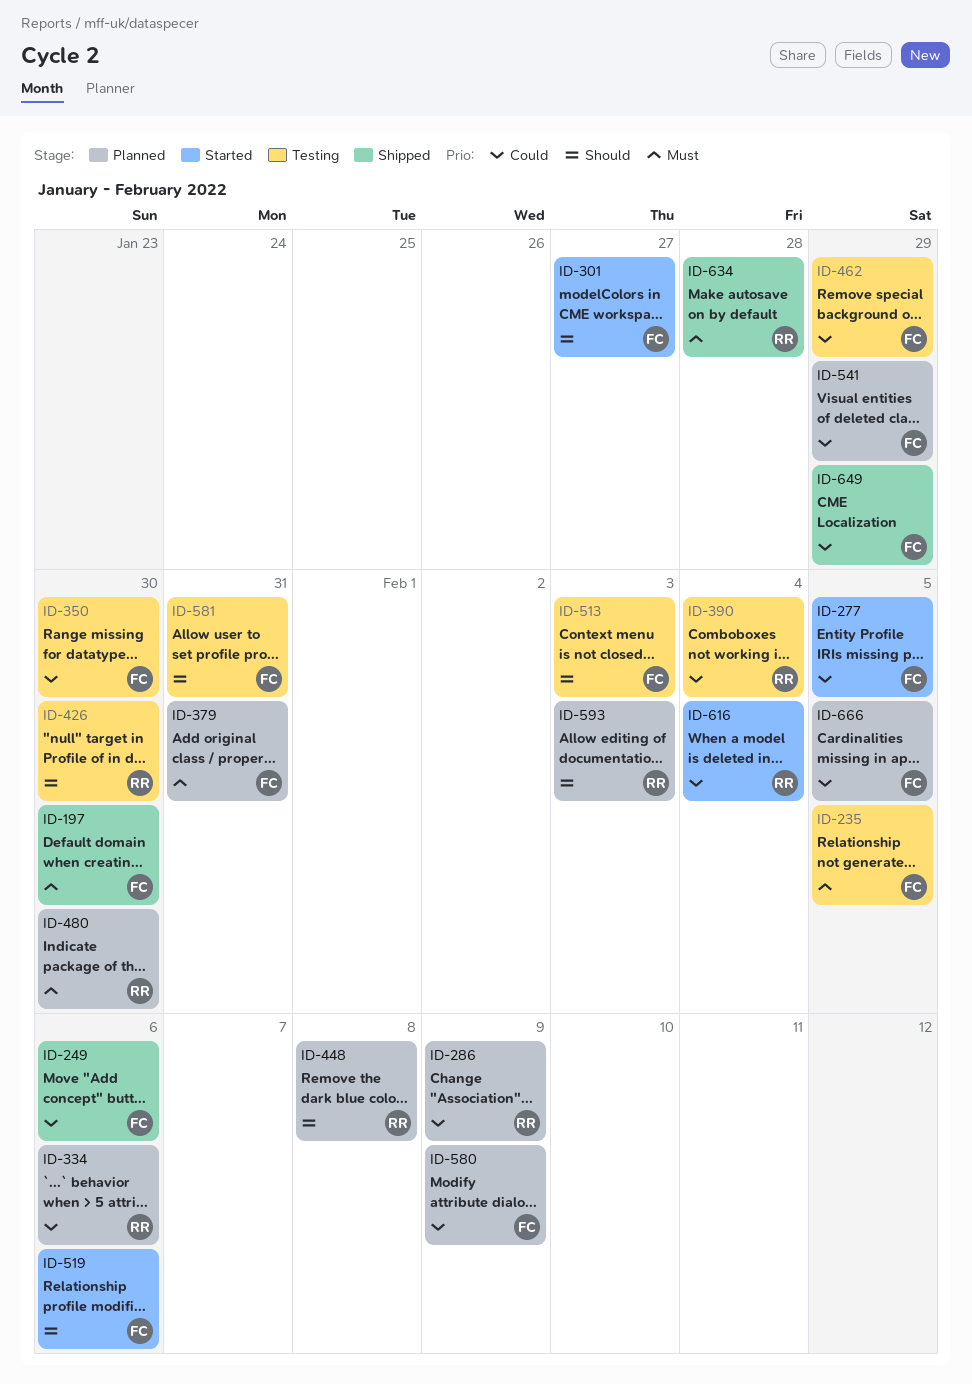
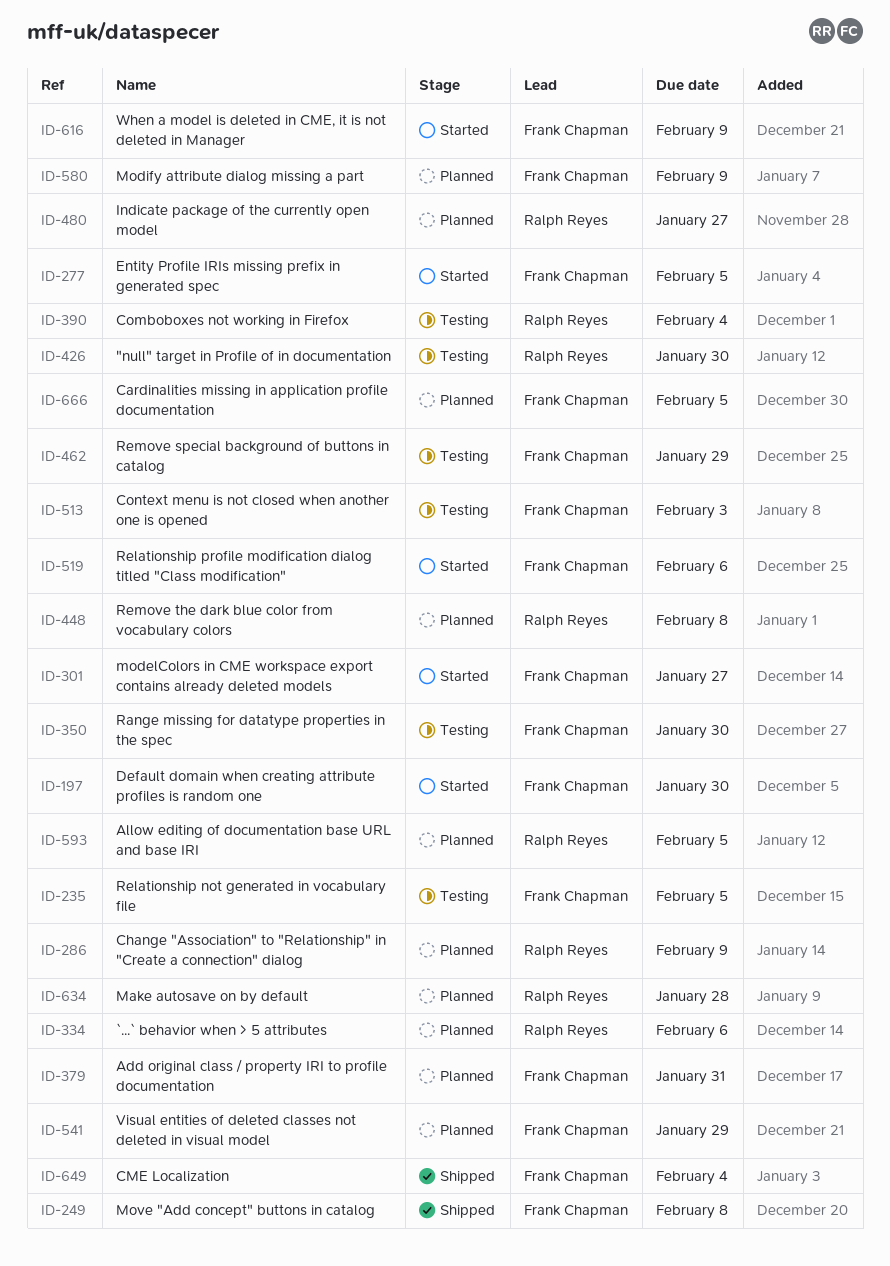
ID-197, status: Shipped -> Started
ID-249, due: Feb 6 -> Feb 8
ID-480, due: Jan 30 -> Jan 27
ID-581: present -> none
ID-593, due: Feb 3 -> Feb 5
ID-616, owner: Ralph Reyes -> Frank Chapman
ID-616, due: Feb 4 -> Feb 9
ID-634, status: Shipped -> Planned
ID-649, due: Jan 29 -> Feb 4

